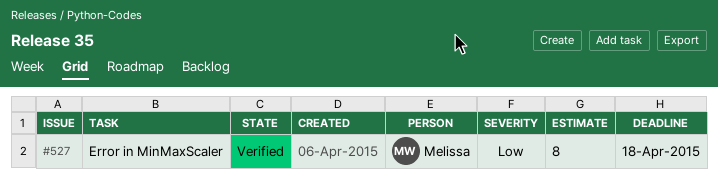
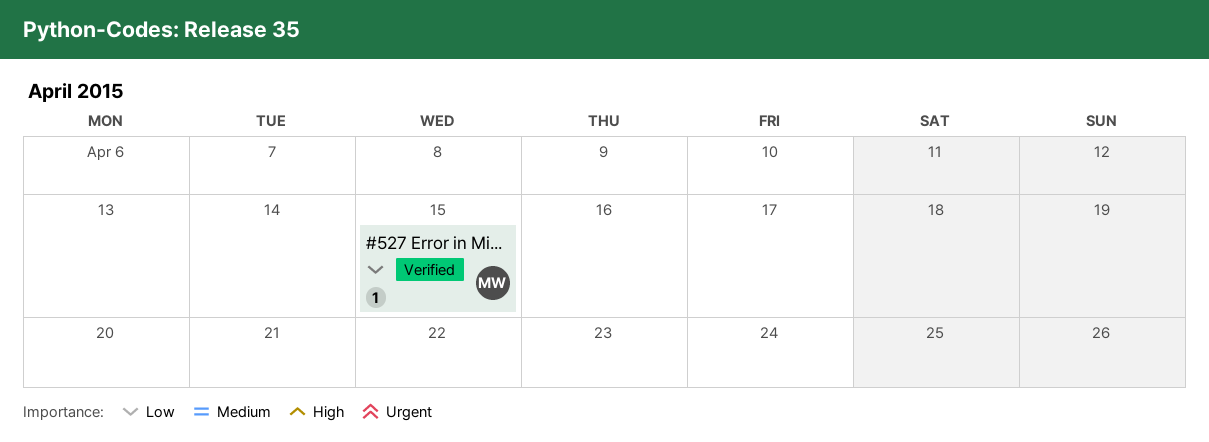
#527, estimate: 8 -> 1
#527, due: Apr 18 -> Apr 15

